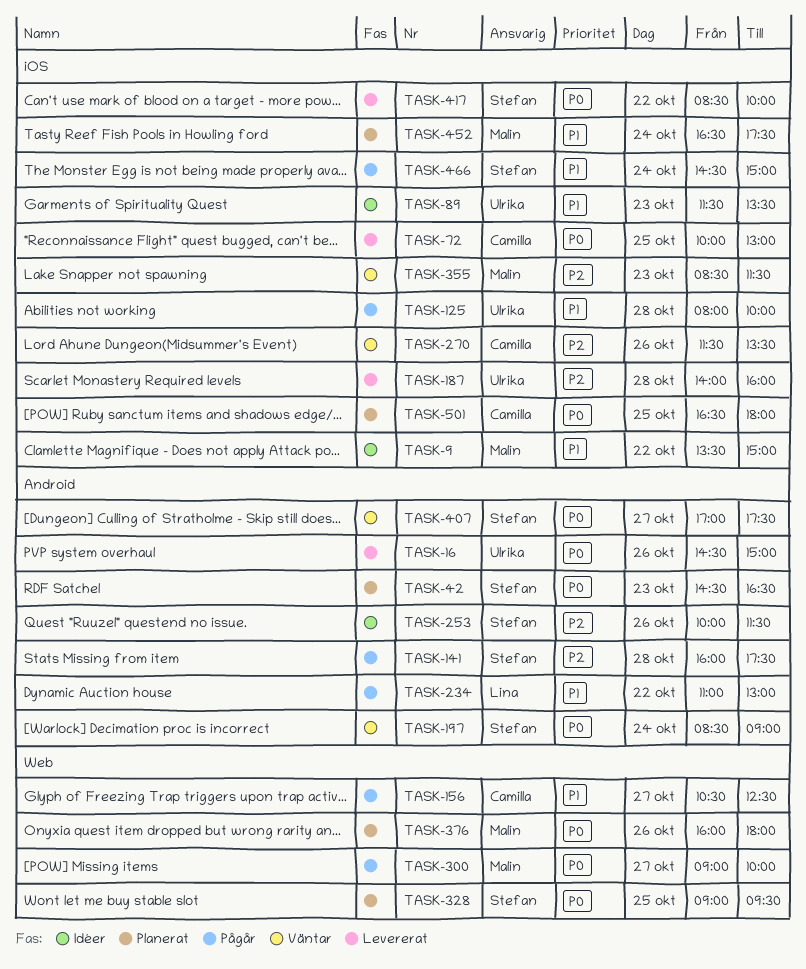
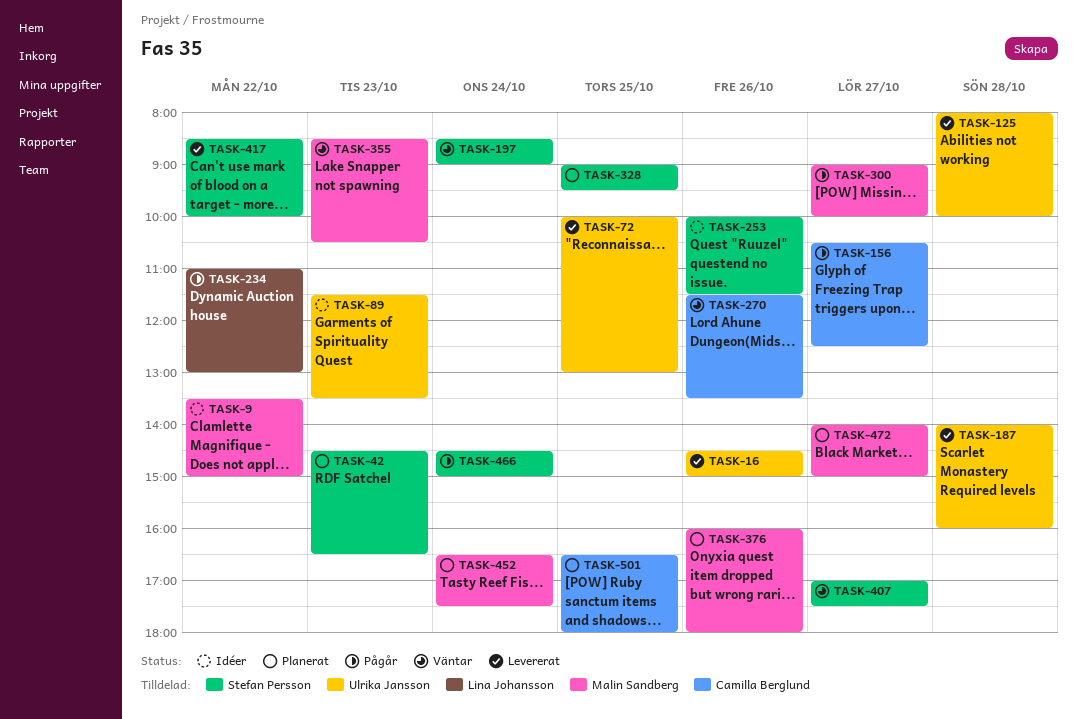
TASK-72, owner: Camilla Berglund -> Ulrika Jansson
TASK-125, status: Pågår -> Levererat
TASK-141: present -> none
TASK-355, ends: 11:30 -> 10:30
TASK-472: none -> present

